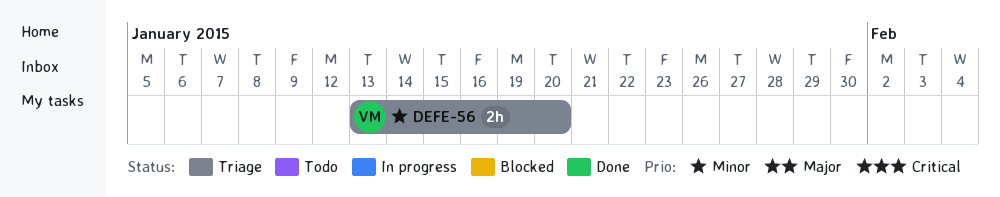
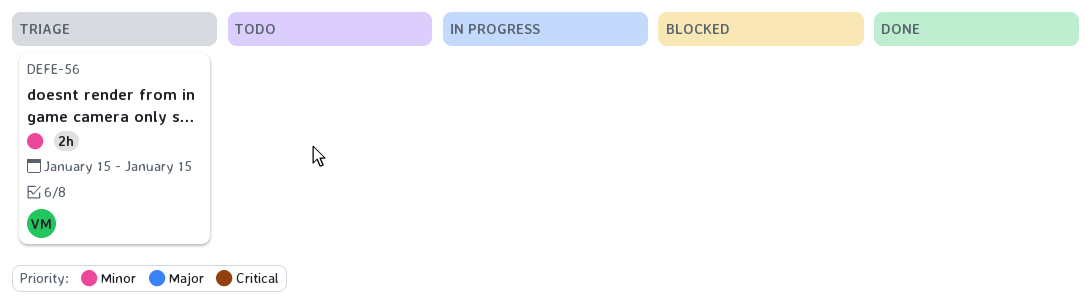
DEFE-56, start: Jan 13 -> Jan 15
DEFE-56, due: Jan 20 -> Jan 15

